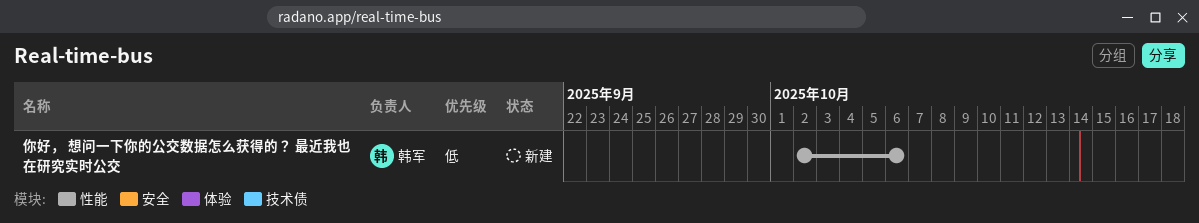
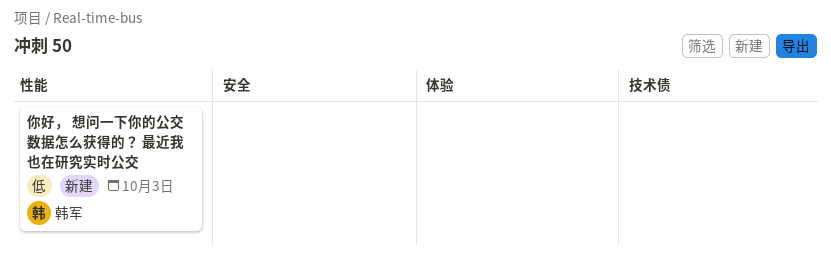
你好， 想问一下你的公交数据怎么获得的？ 最近我也在研究实时公交, due: Oct 6 -> Oct 3

